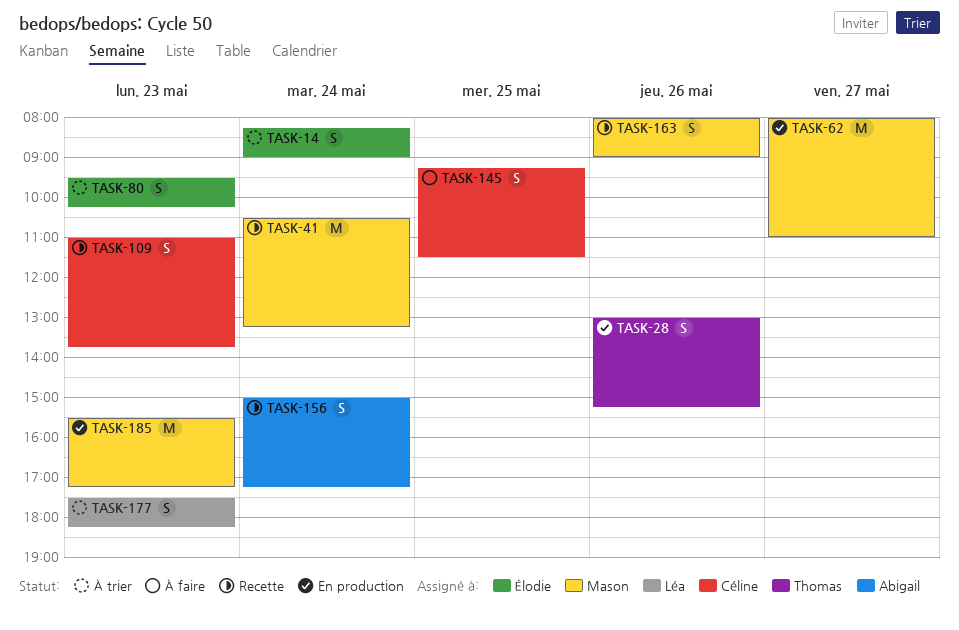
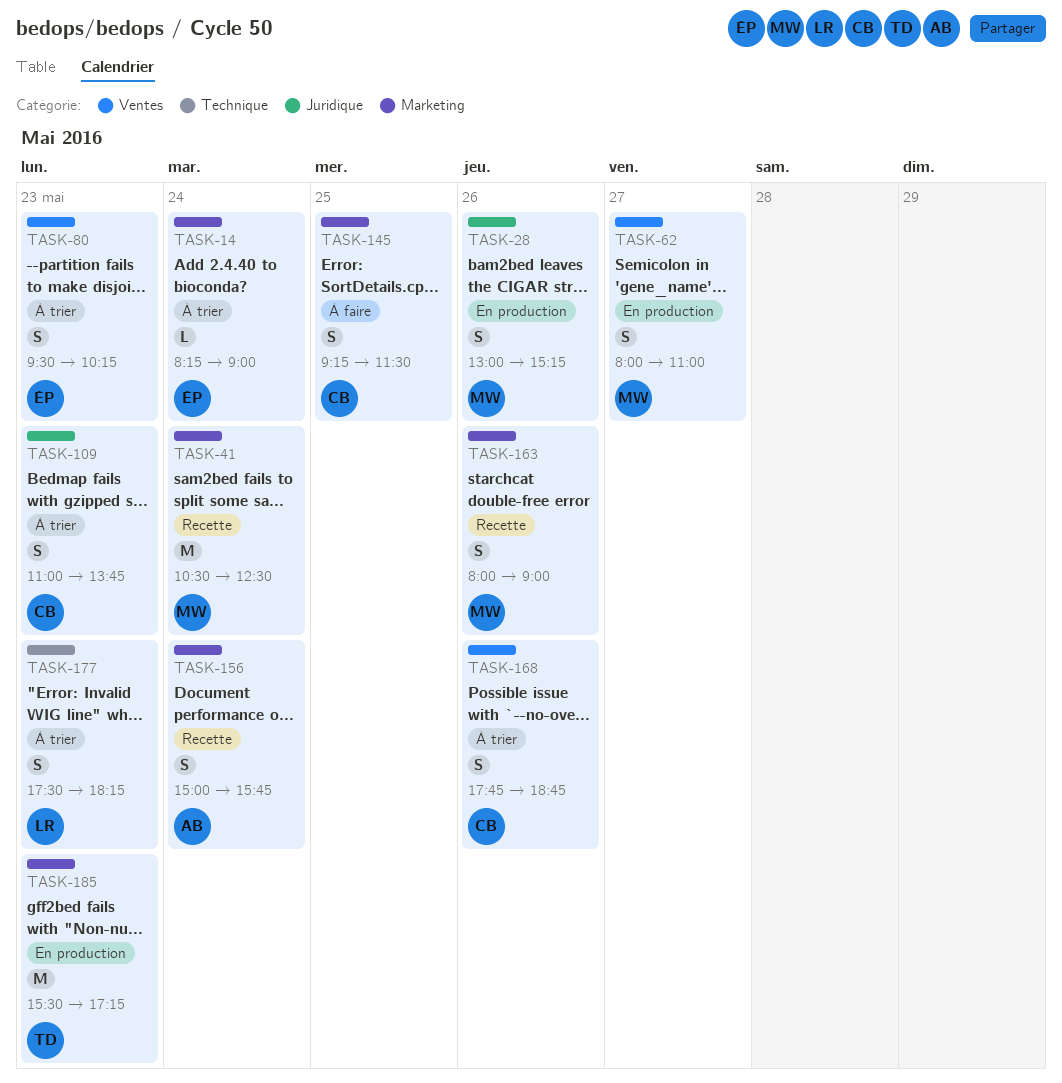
TASK-14, estimate: S -> L
TASK-28, owner: Thomas -> Mason
TASK-41, ends: 13:15 -> 12:30
TASK-62, estimate: M -> S
TASK-109, status: Recette -> À trier
TASK-156, ends: 17:15 -> 15:45
TASK-168: none -> present
TASK-185, owner: Mason -> Thomas

